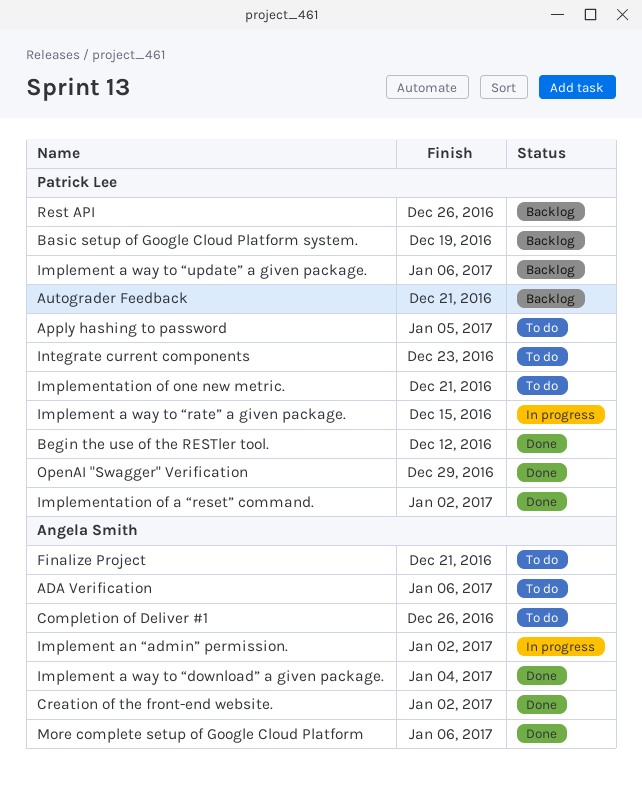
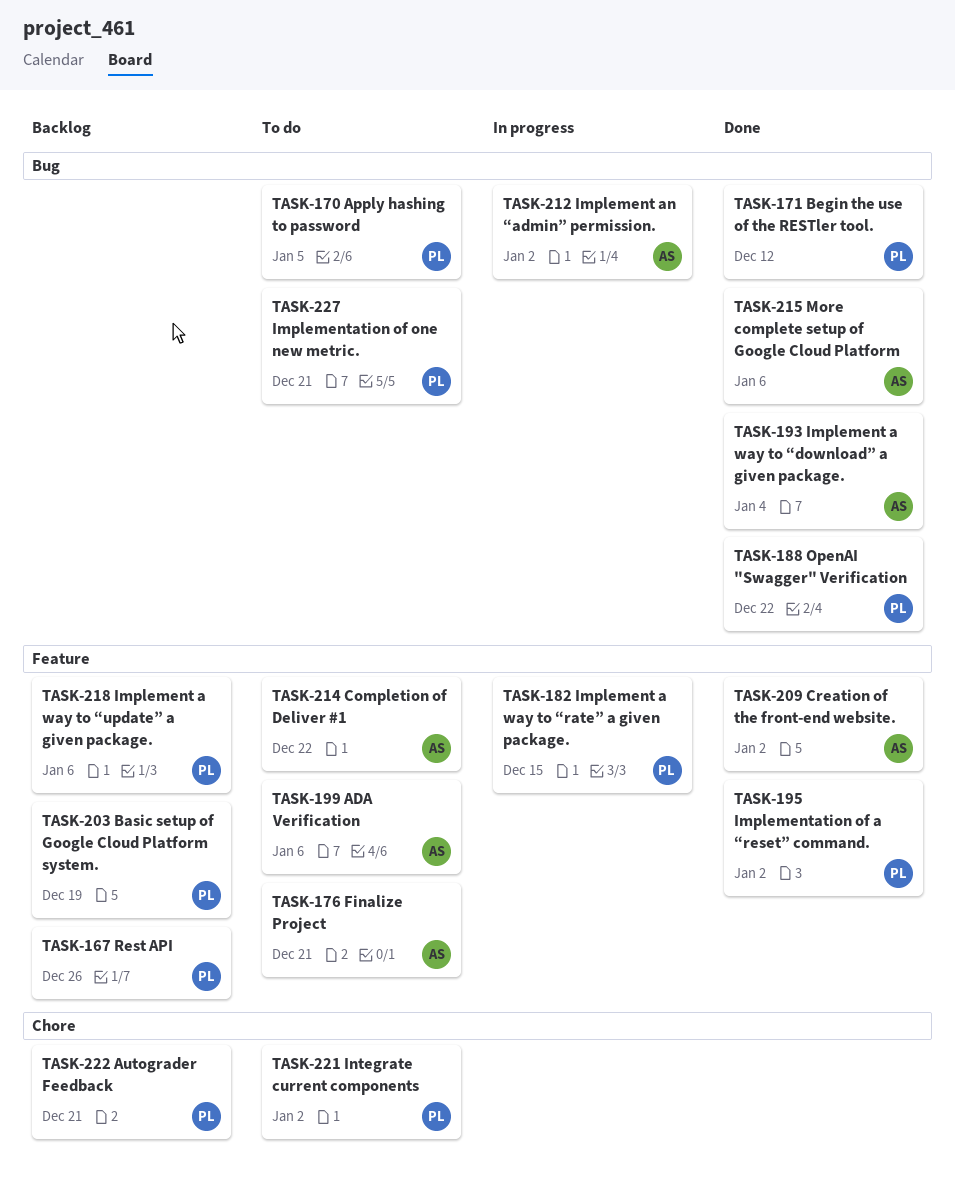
Completion of Deliver #1, due: Dec 26 -> Dec 22
Integrate current components, due: Dec 23 -> Jan 2
OpenAI "Swagger" Verification, due: Dec 29 -> Dec 22

